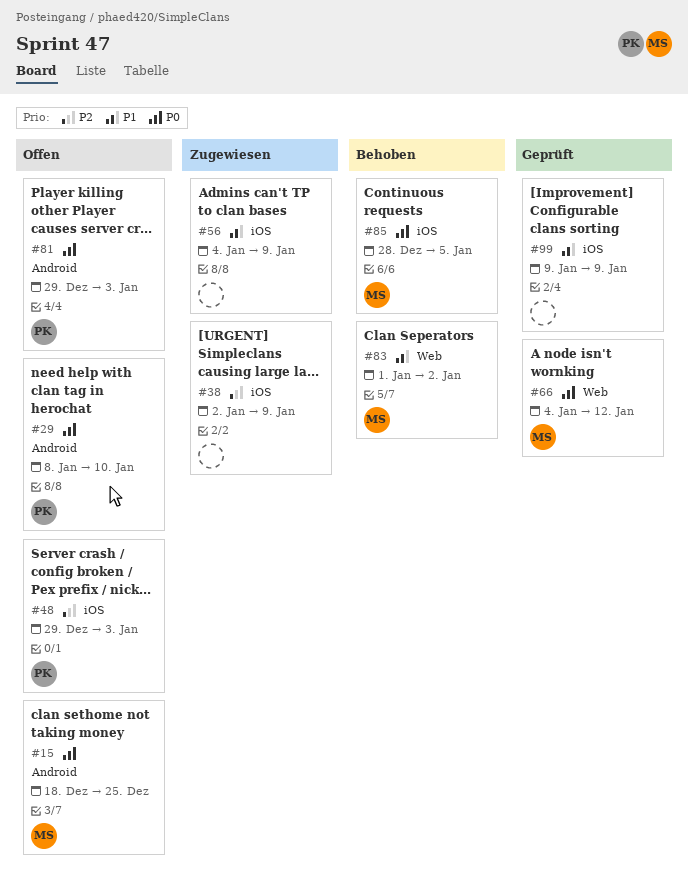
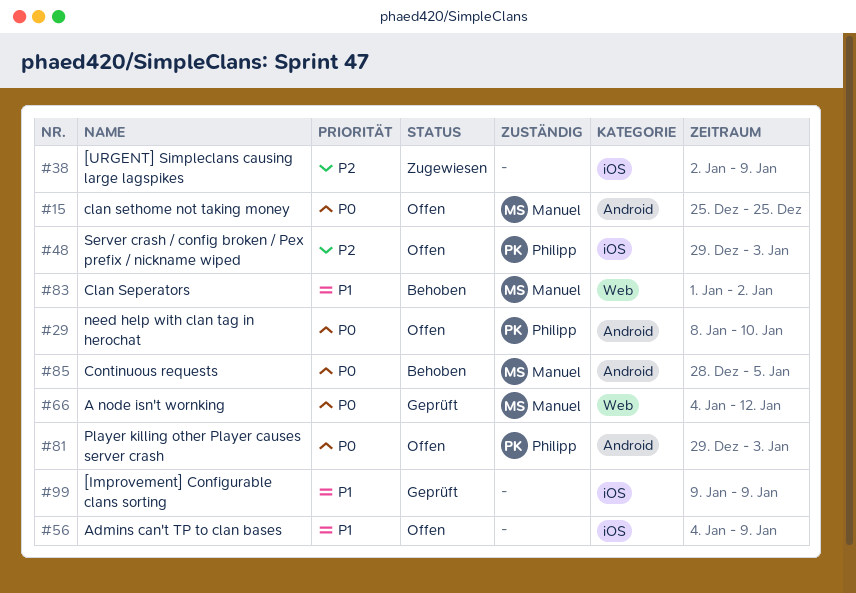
#15, start: Dec 18 -> Dec 25
#56, status: Zugewiesen -> Offen
#85, label: iOS -> Android

